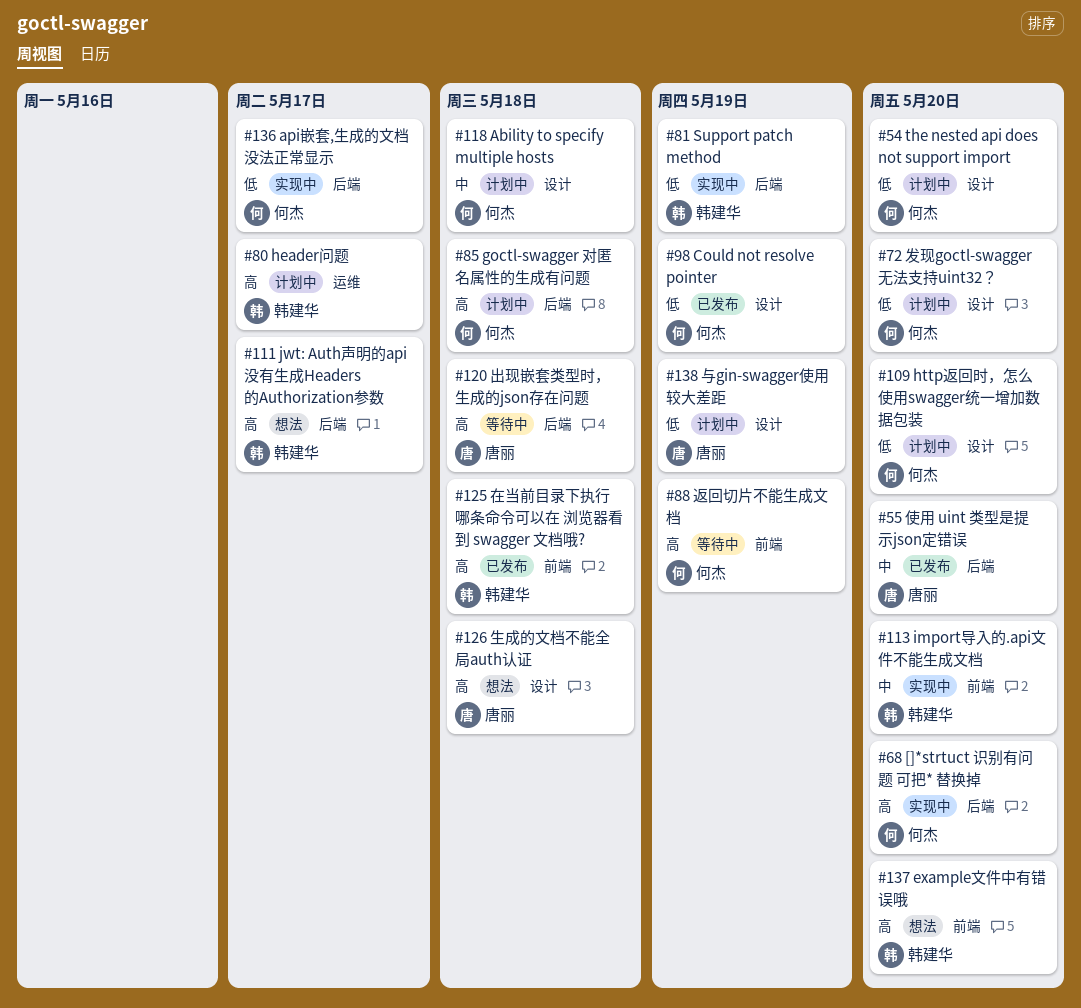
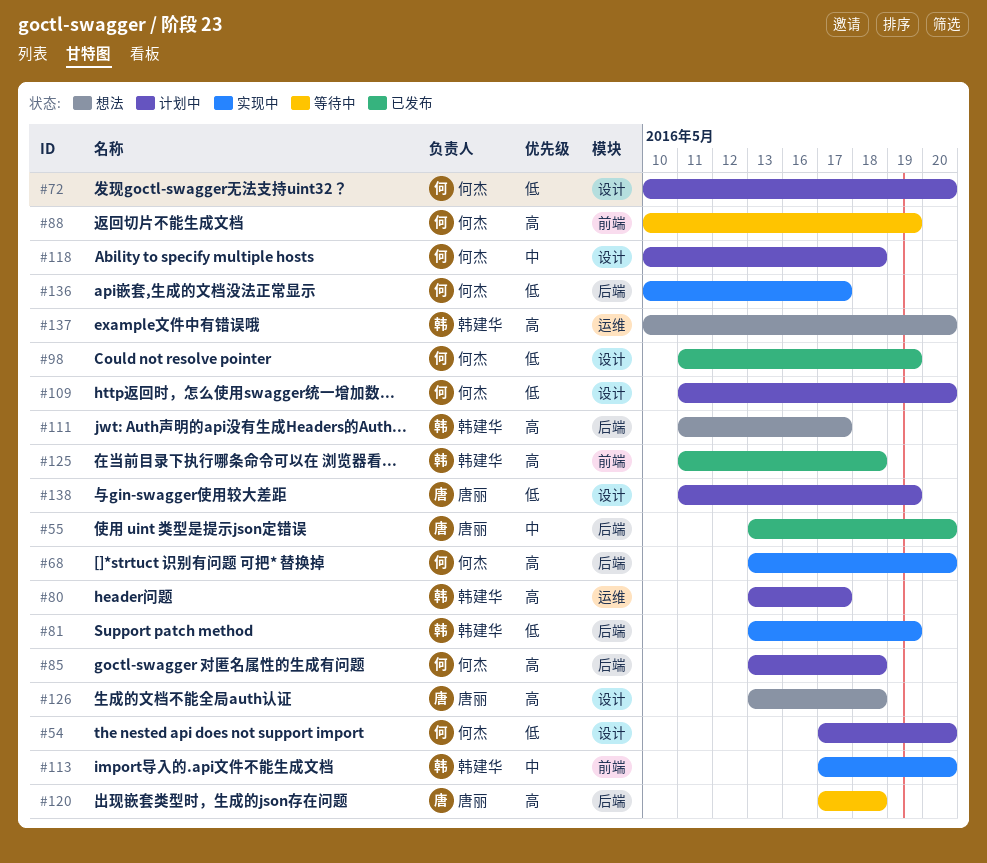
#137, label: 前端 -> 运维

